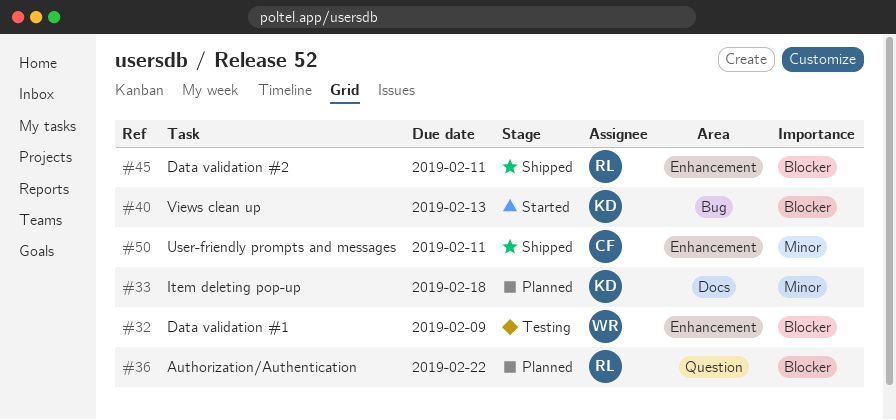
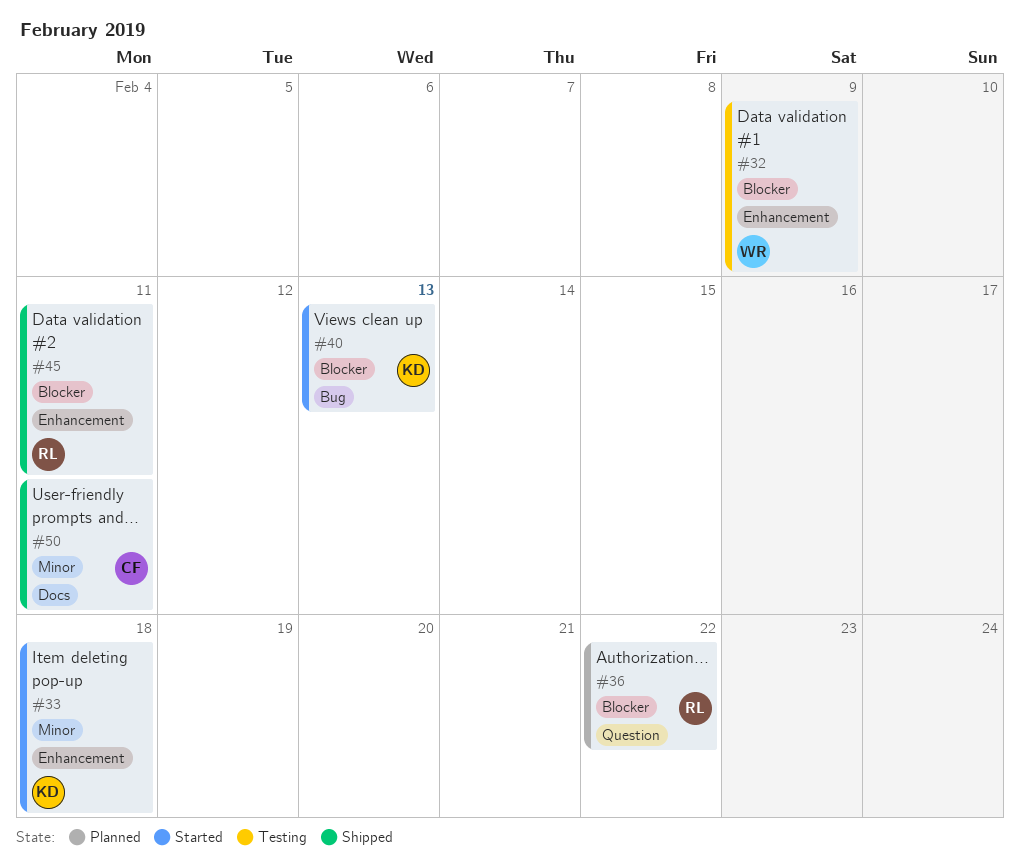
#33, status: Planned -> Started
#33, label: Docs -> Enhancement
#50, label: Enhancement -> Docs

